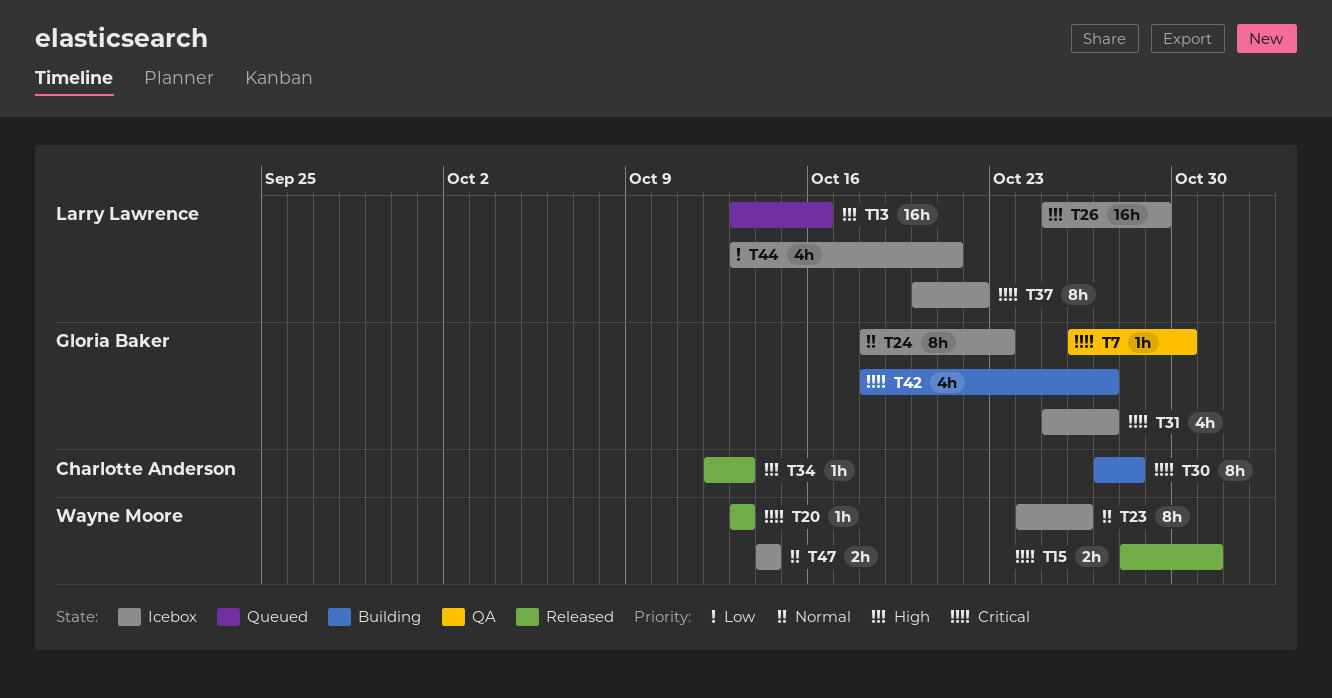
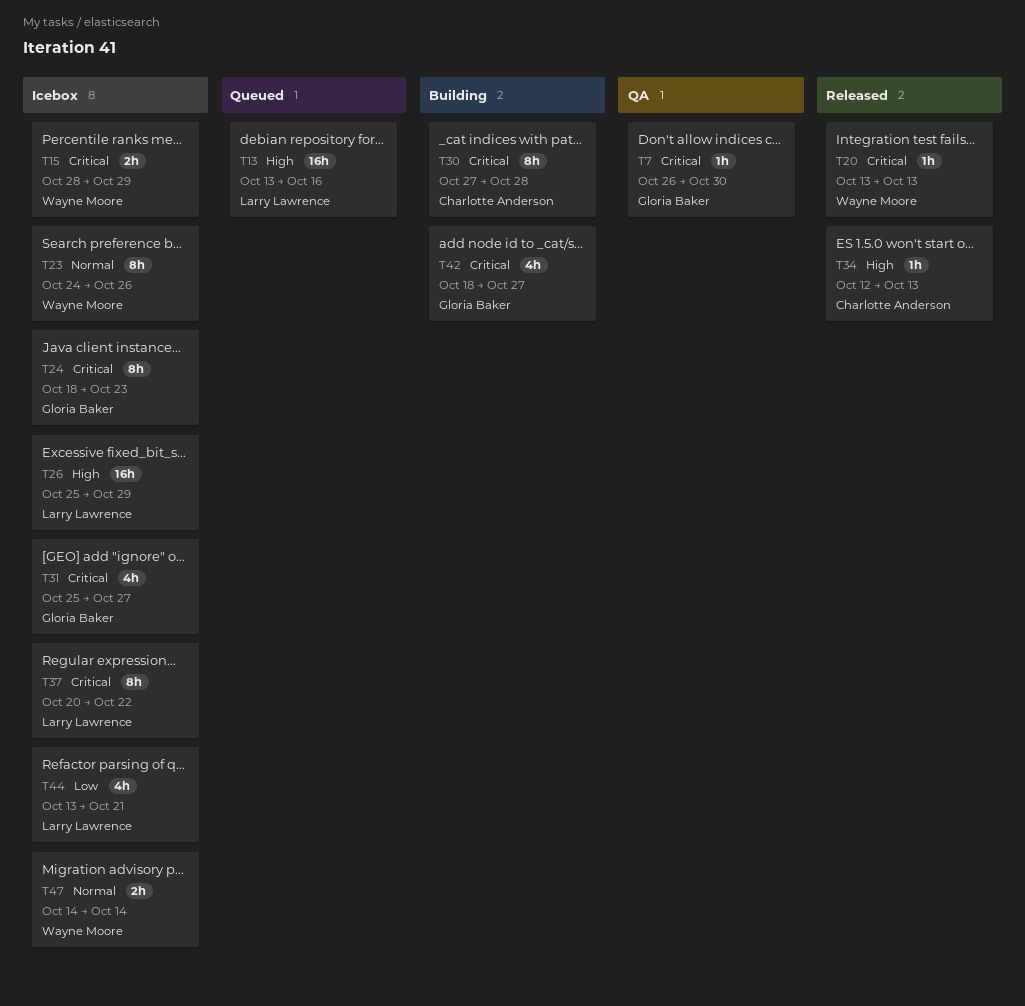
T15, status: Released -> Icebox
T15, due: Oct 31 -> Oct 29
T24, priority: Normal -> Critical

